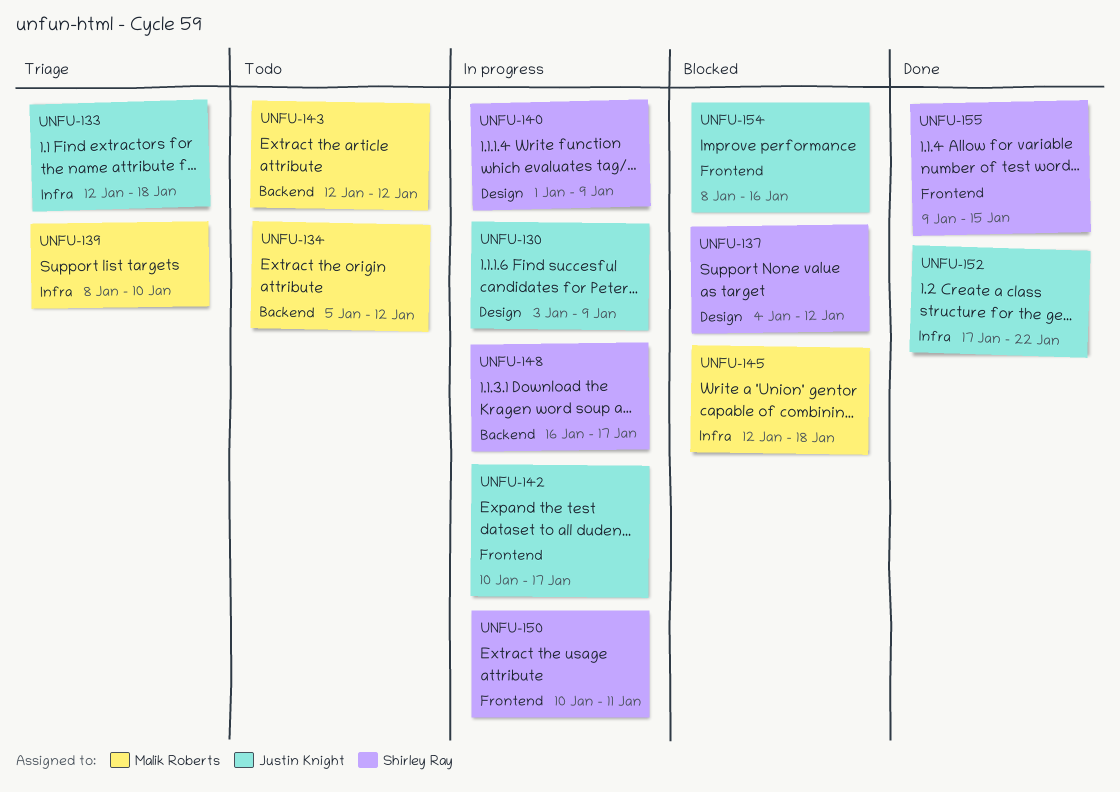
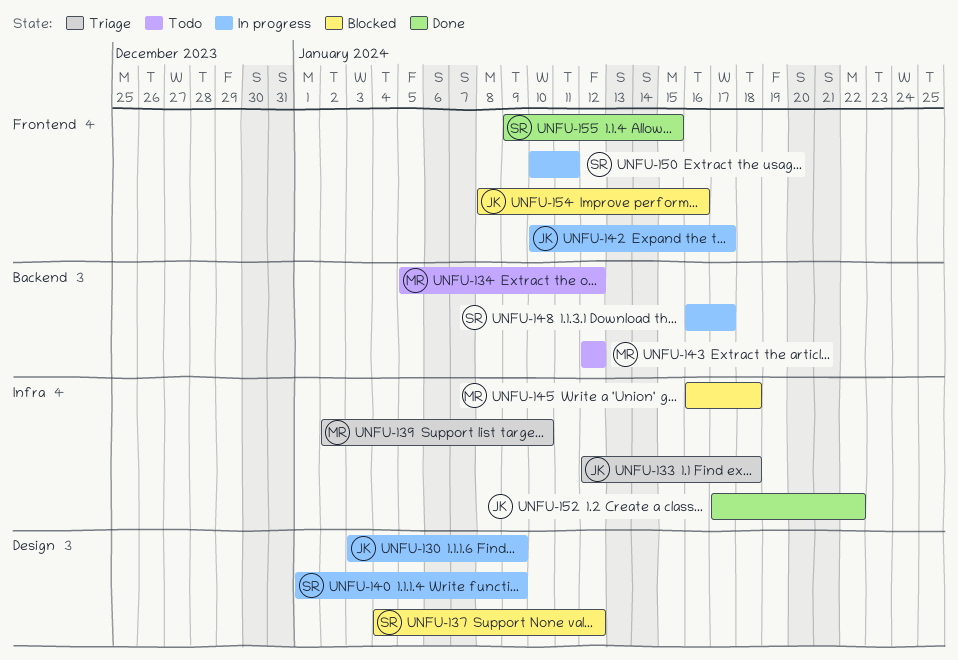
UNFU-139, start: Jan 8 -> Jan 2
UNFU-145, start: Jan 12 -> Jan 16

